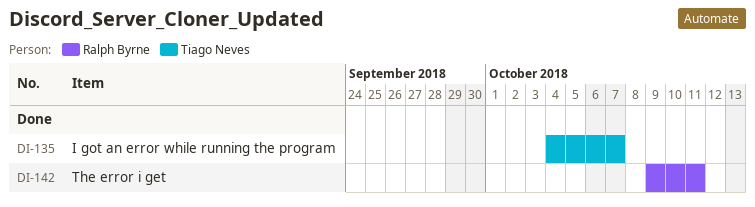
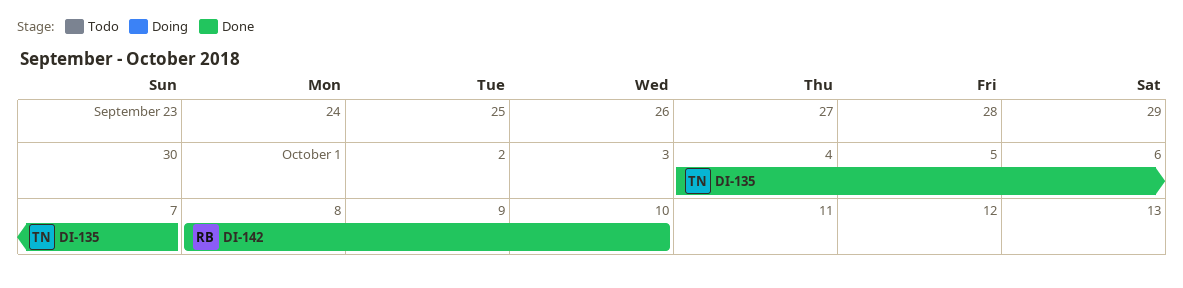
DI-142, start: Oct 9 -> Oct 8
DI-142, due: Oct 11 -> Oct 10

